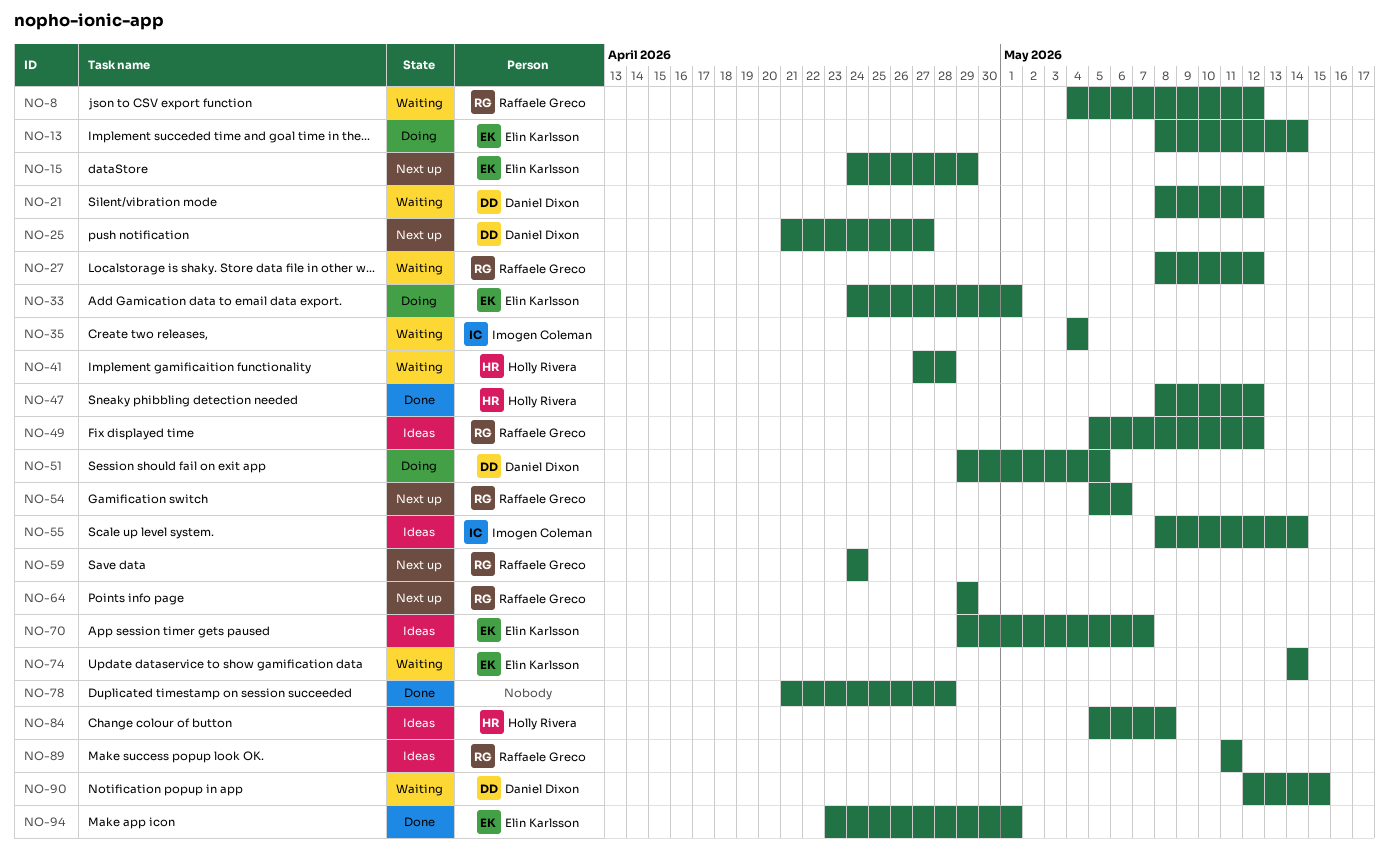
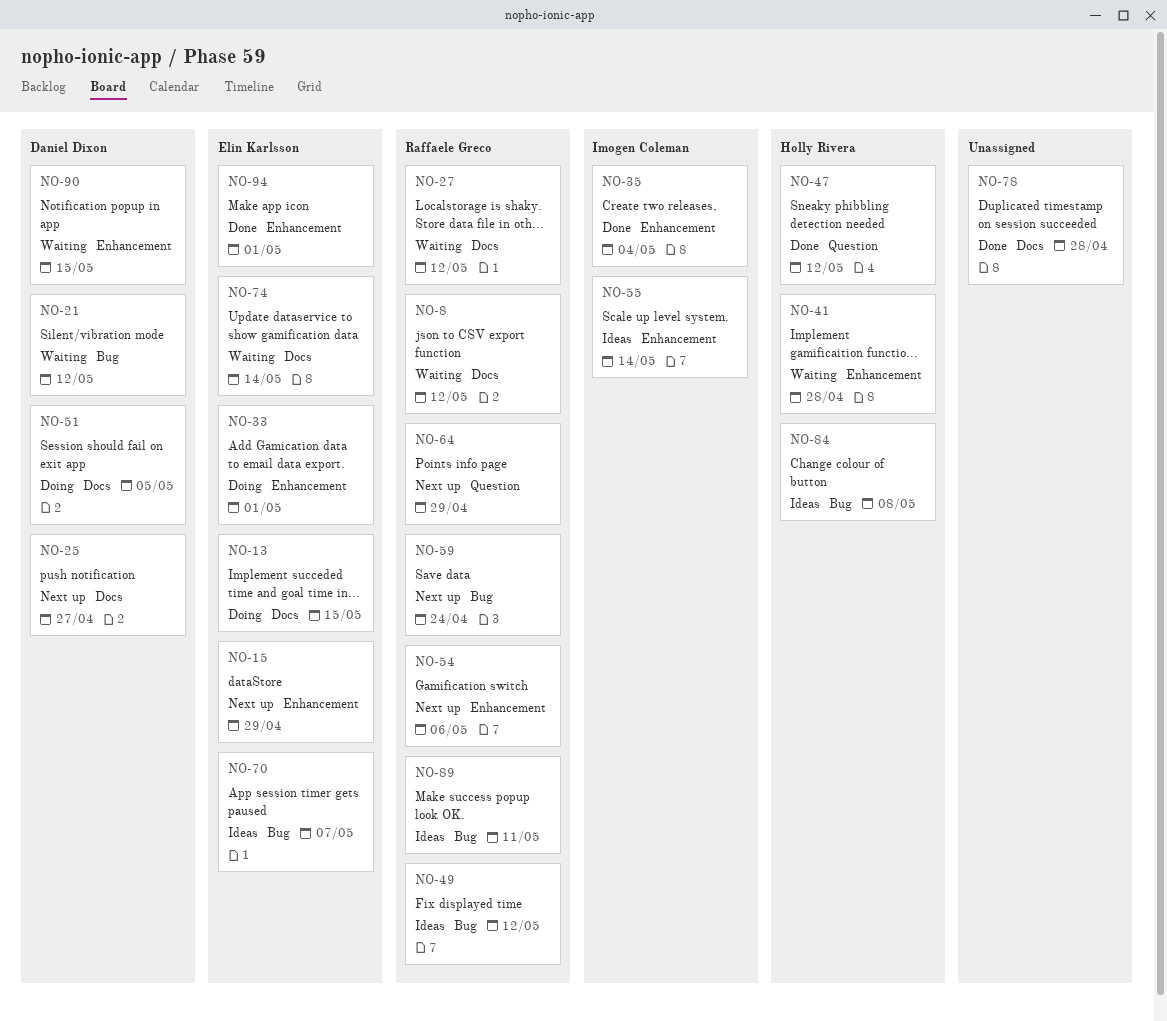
NO-13, due: May 14 -> May 15
NO-35, status: Waiting -> Done

